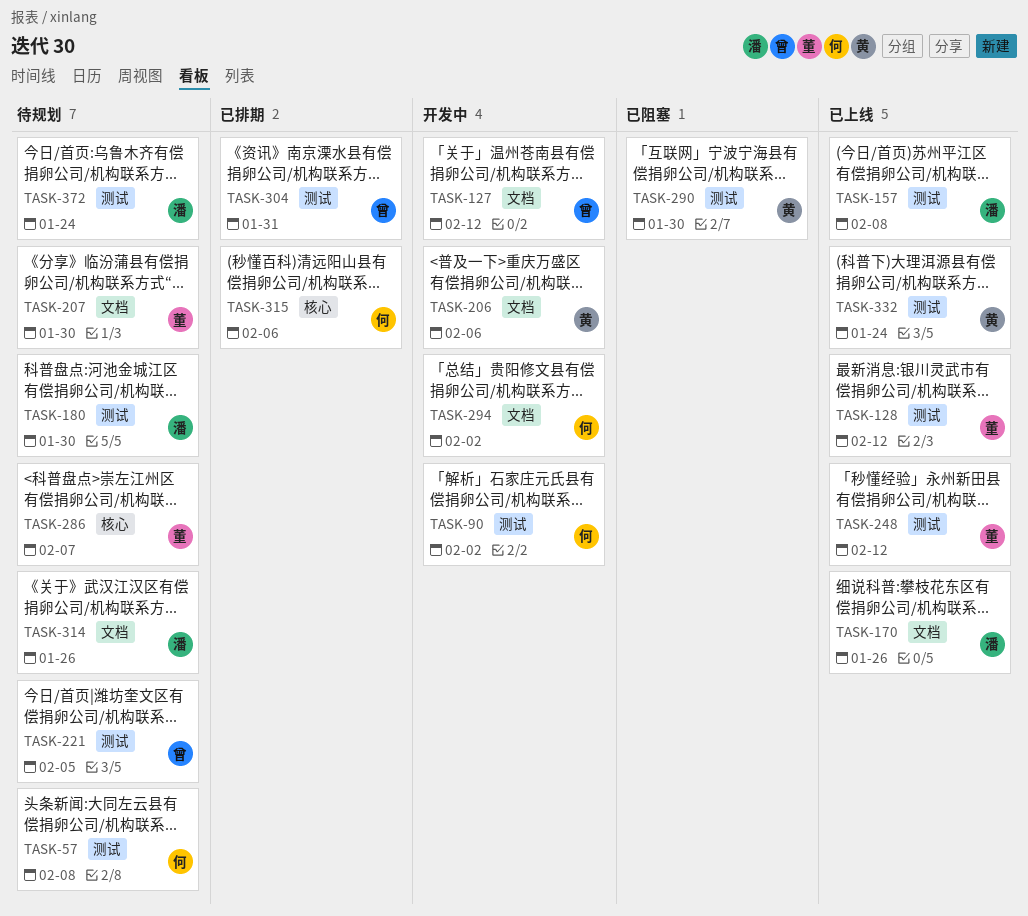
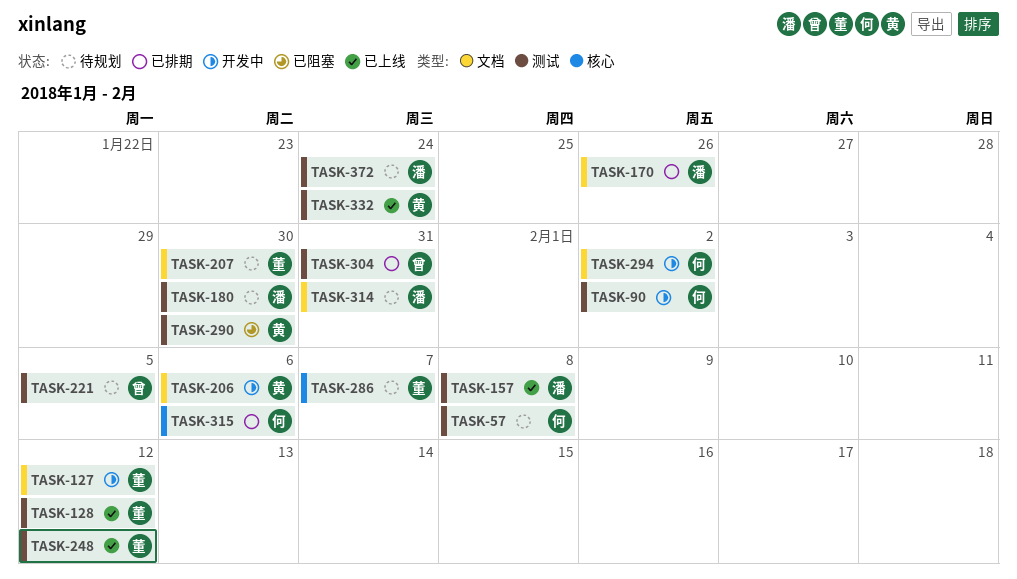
TASK-127, owner: 曾 -> 董
TASK-170, status: 已上线 -> 已排期
TASK-314, due: Jan 26 -> Jan 31

